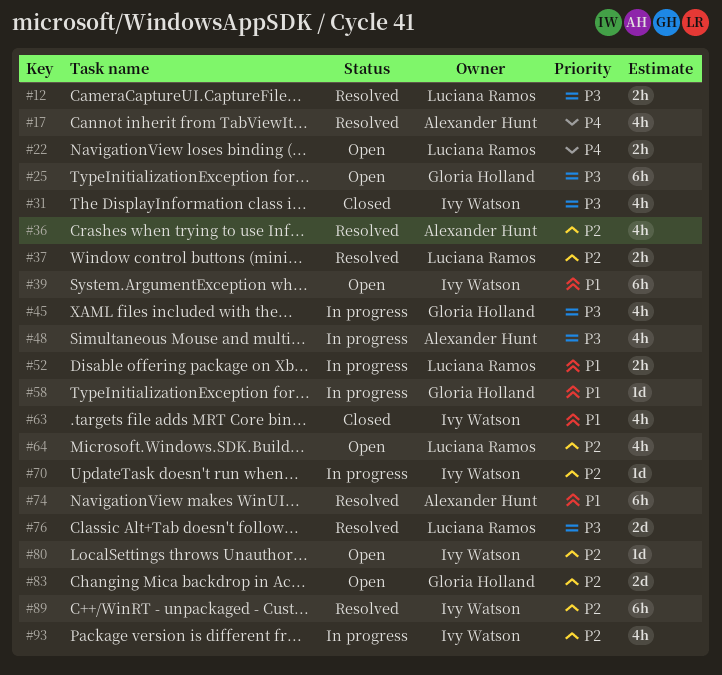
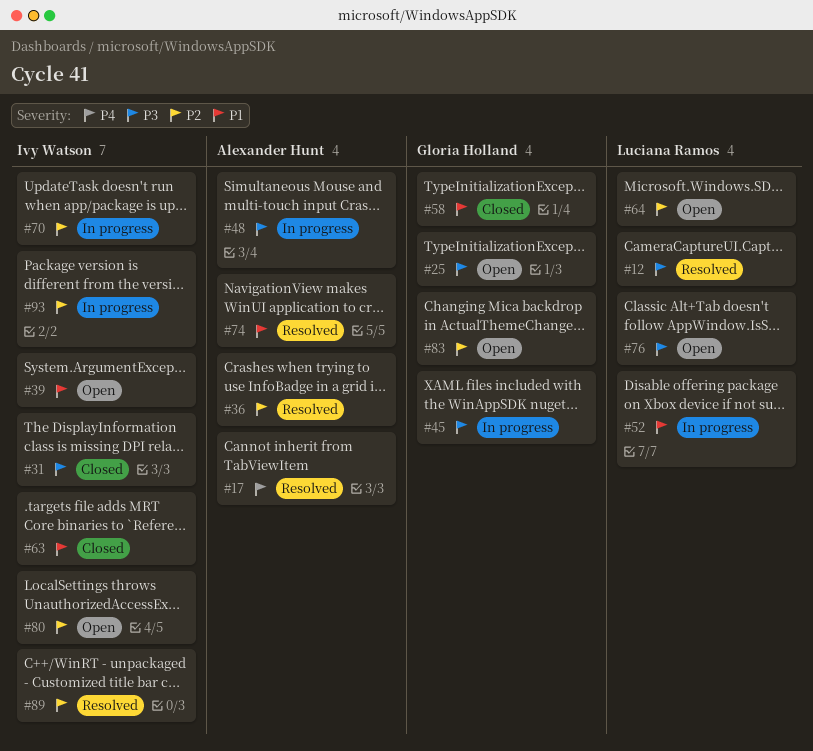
#22: present -> none
#37: present -> none
#58, status: In progress -> Closed
#76, status: Resolved -> Open

